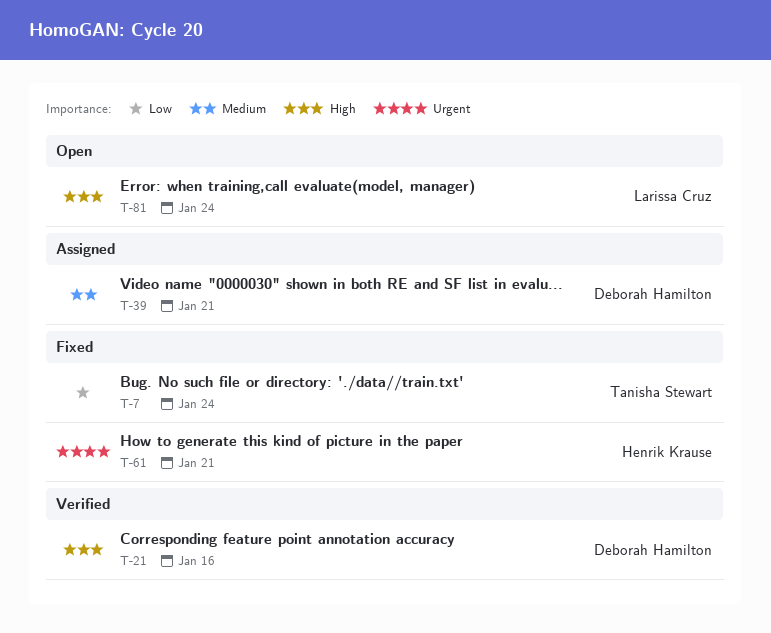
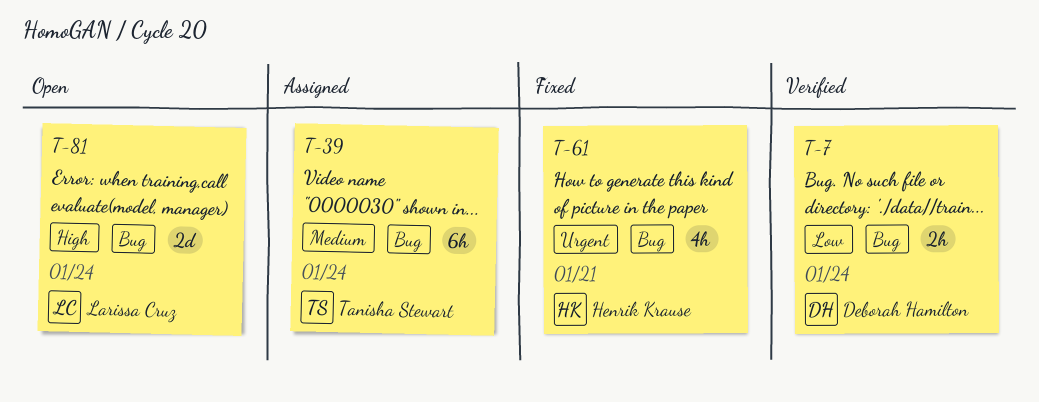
T-7, status: Fixed -> Verified
T-7, owner: Tanisha Stewart -> Deborah Hamilton
T-21: present -> none
T-39, owner: Deborah Hamilton -> Tanisha Stewart
T-39, due: Jan 21 -> Jan 24

